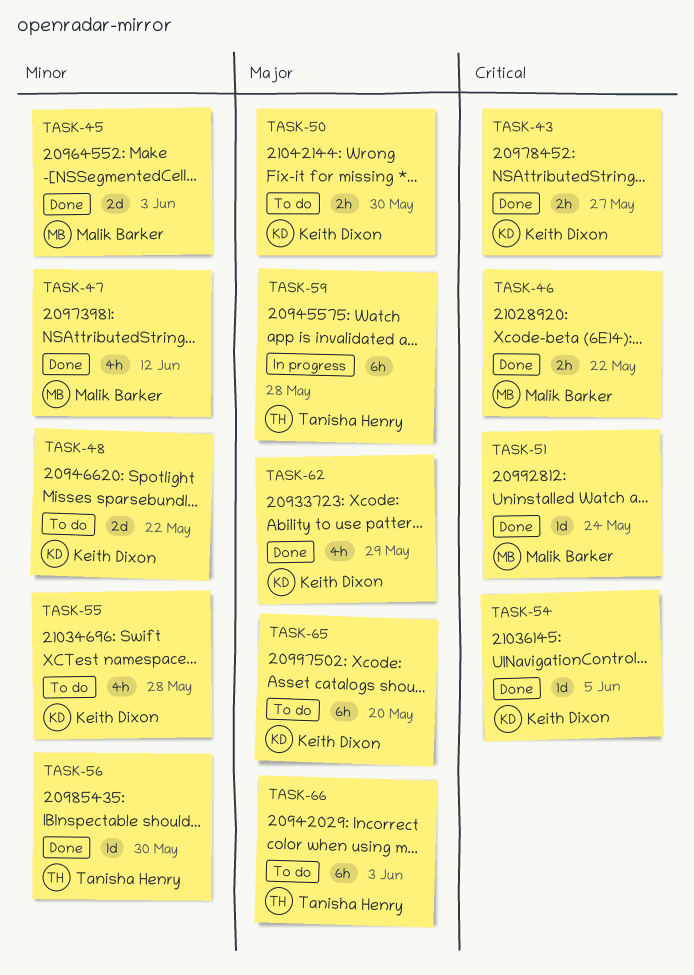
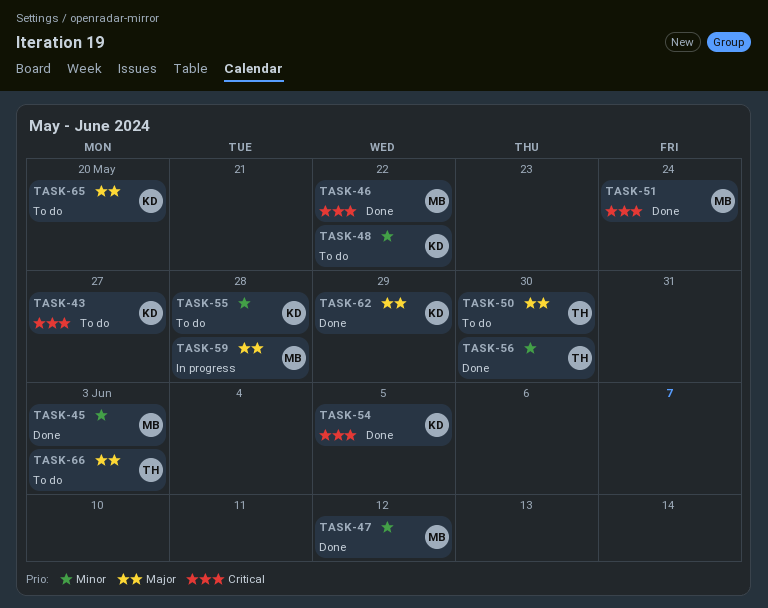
TASK-43, status: Done -> To do
TASK-50, owner: Keith Dixon -> Tanisha Henry
TASK-59, owner: Tanisha Henry -> Malik Barker

